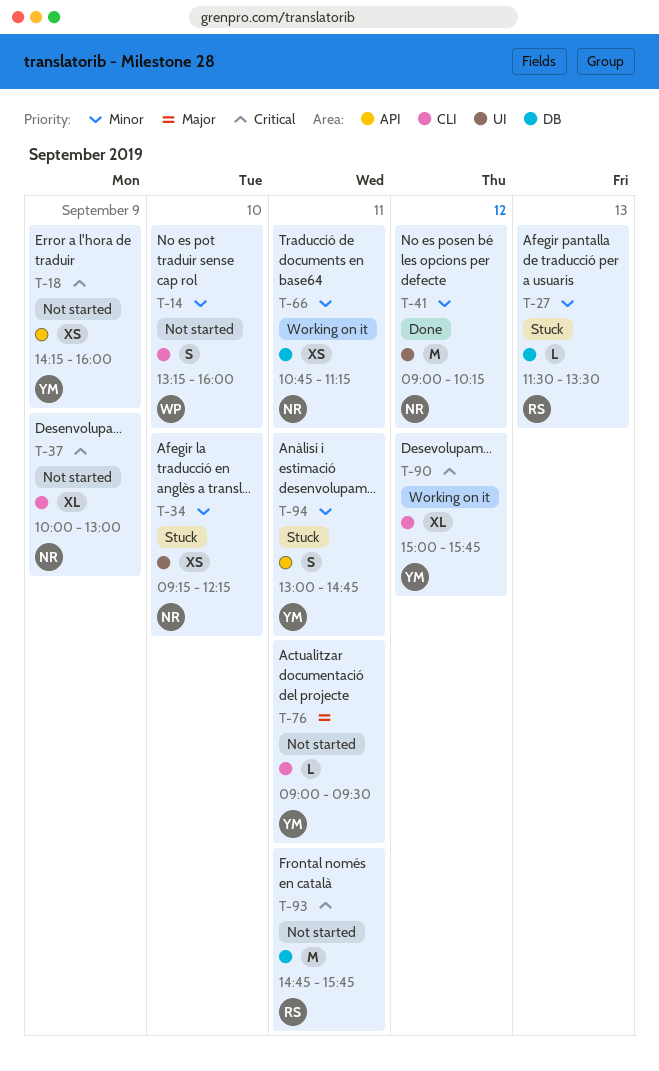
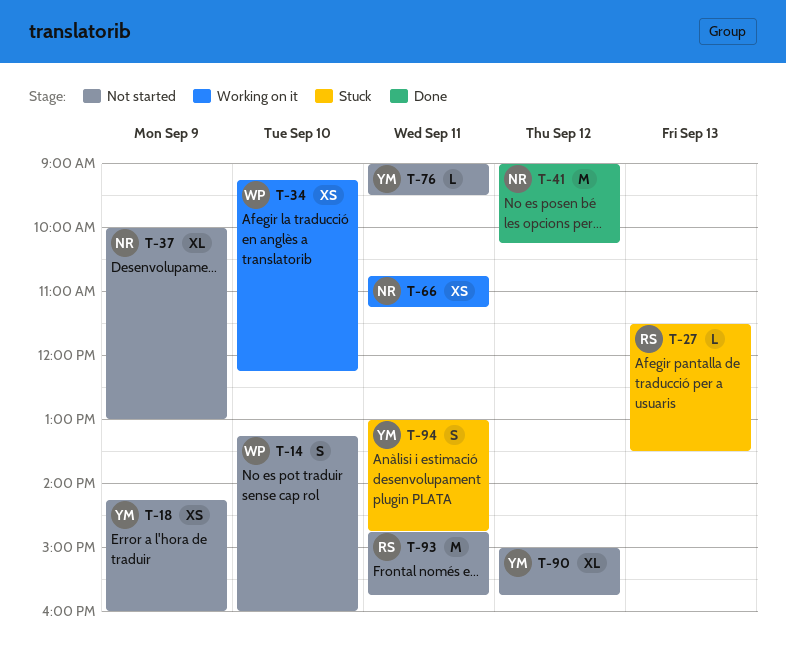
T-34, status: Stuck -> Working on it
T-34, owner: NR -> WP
T-90, status: Working on it -> Not started

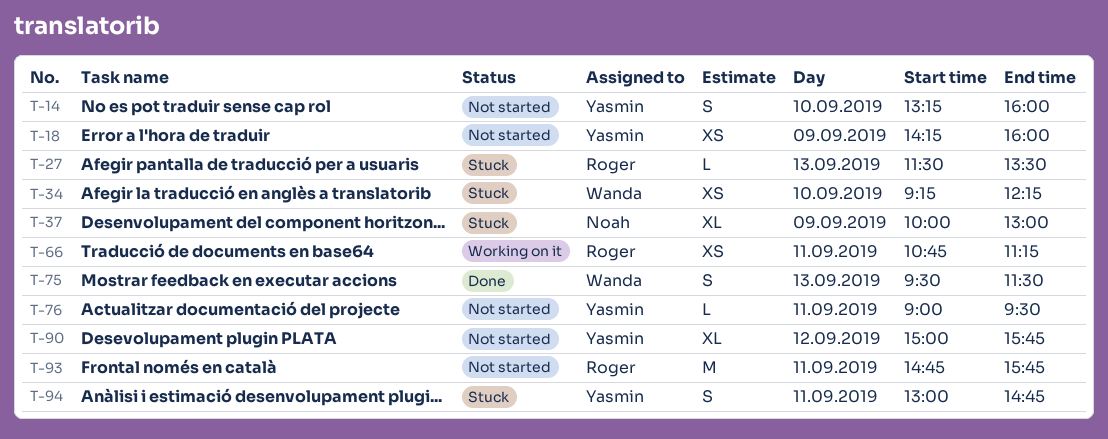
T-14, owner: Wanda -> Yasmin
T-34, status: Working on it -> Stuck
T-37, status: Not started -> Stuck
T-41: present -> none
T-66, owner: Noah -> Roger
T-75: none -> present

